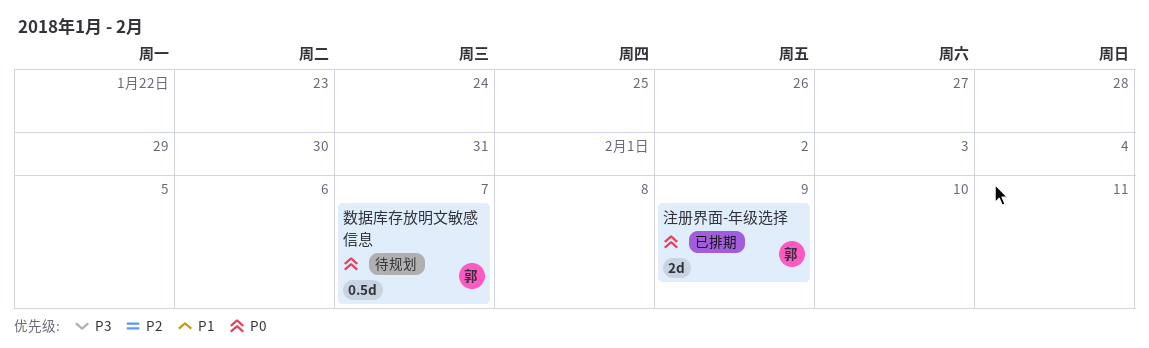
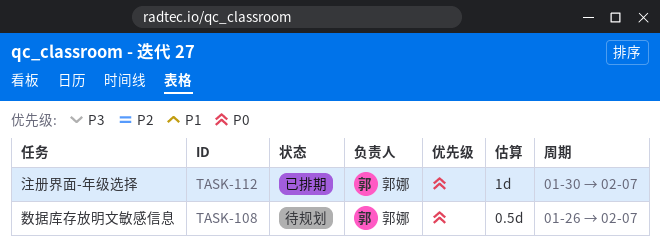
注册界面-年级选择, estimate: 2d -> 1d
注册界面-年级选择, due: Feb 9 -> Feb 7

